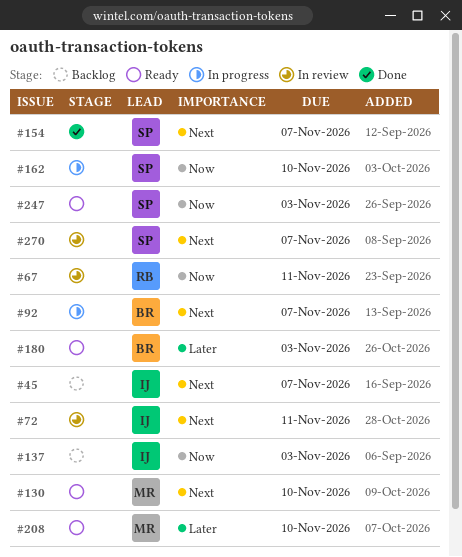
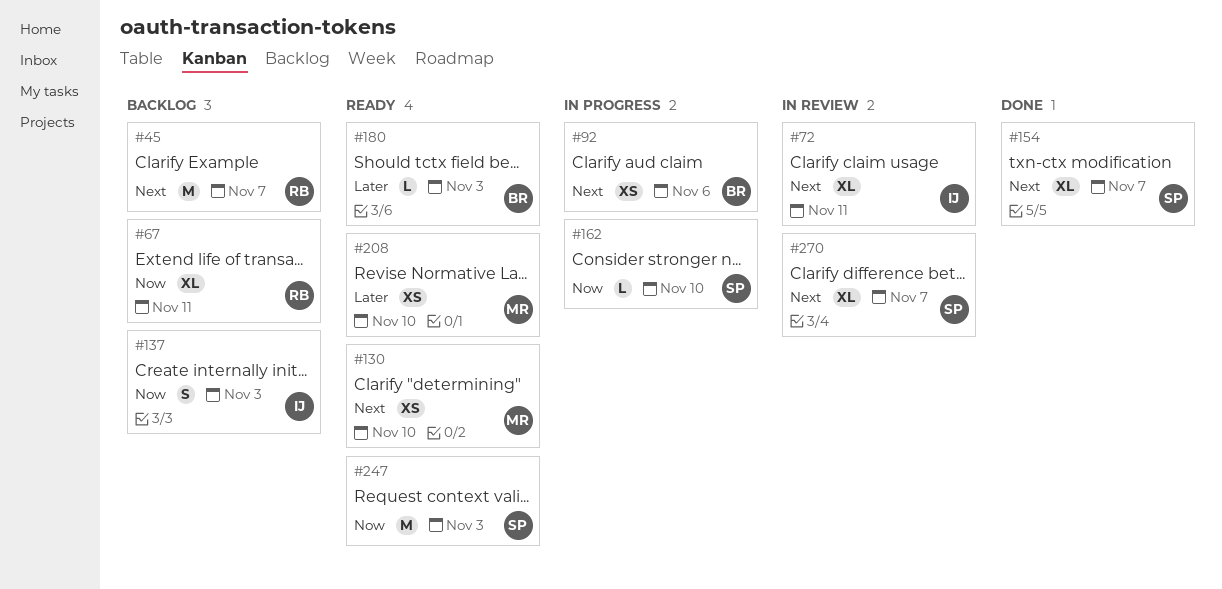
#45, owner: IJ -> RB
#67, status: In review -> Backlog
#92, due: Nov 7 -> Nov 6

